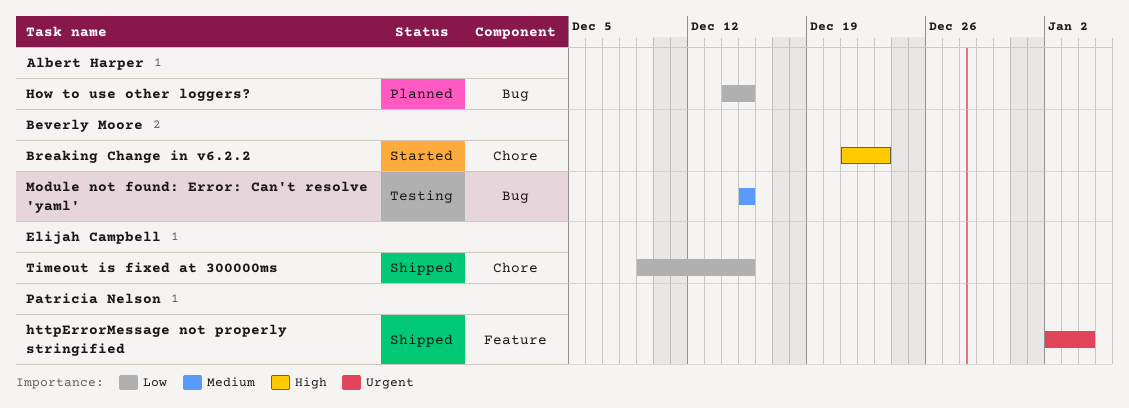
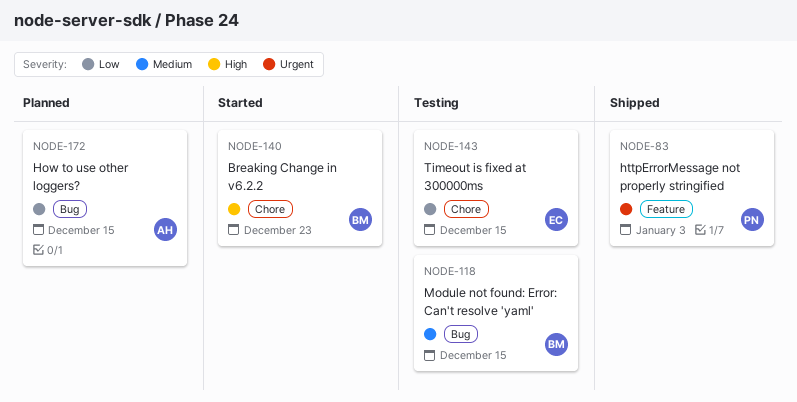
httpErrorMessage not properly stringified, due: Jan 4 -> Jan 3
Timeout is fixed at 300000ms, status: Shipped -> Testing

